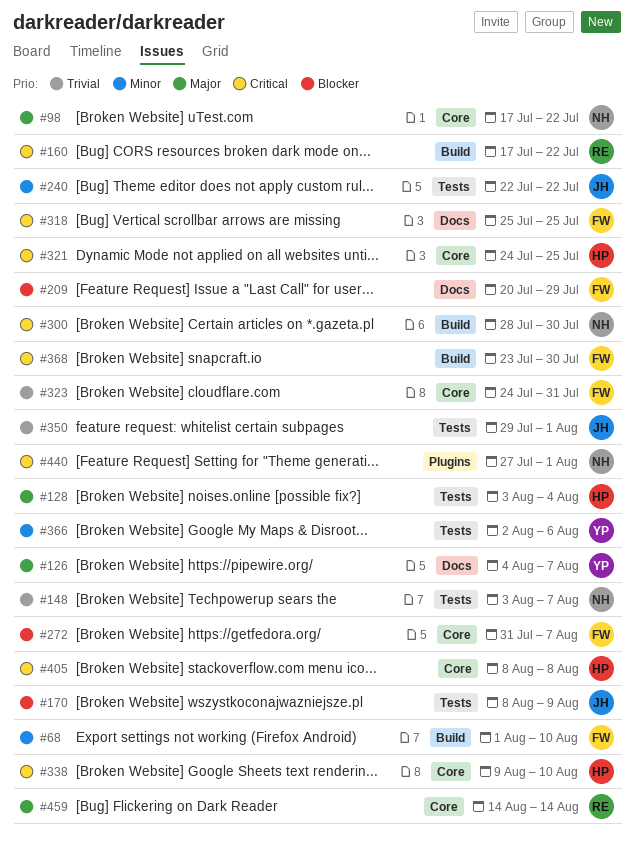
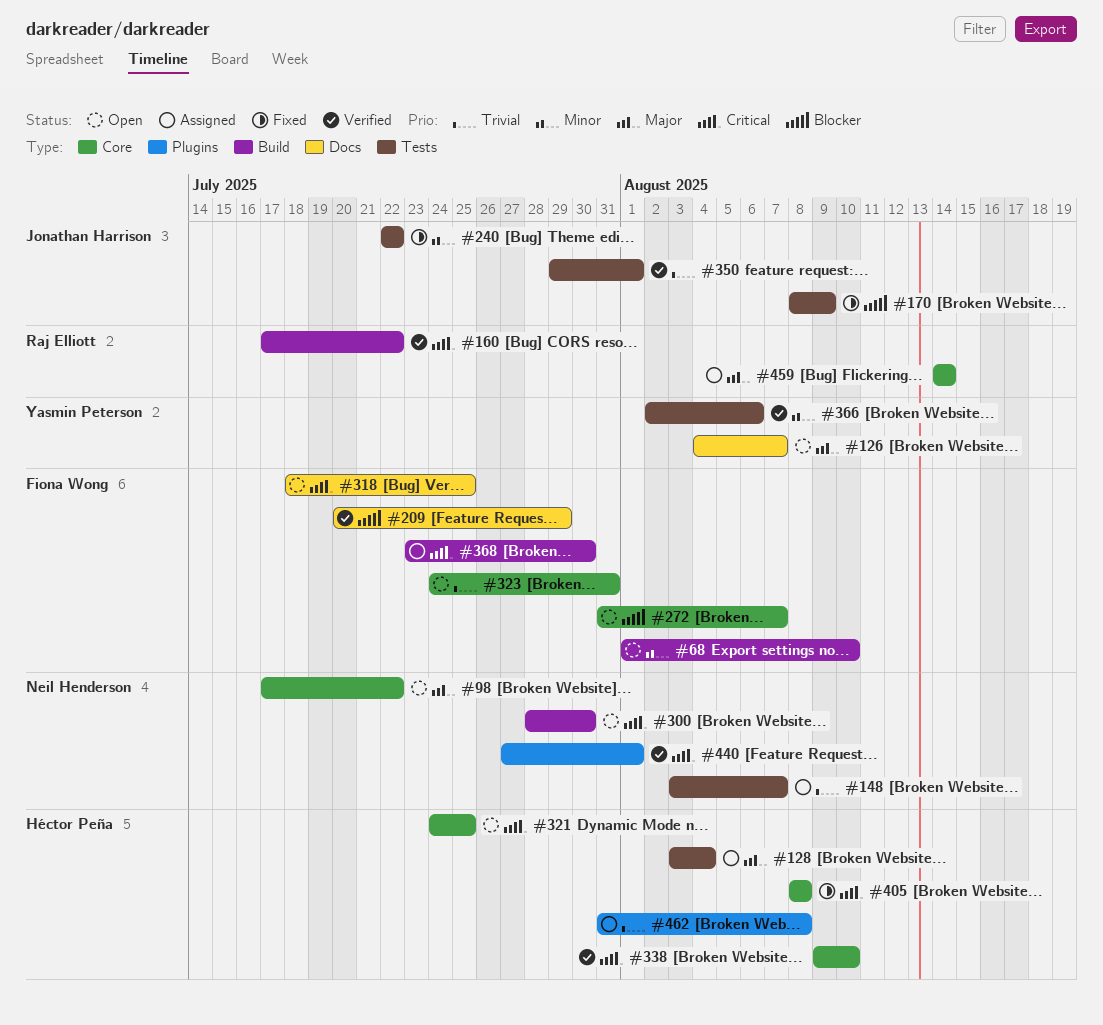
#318, start: Jul 25 -> Jul 18
#462: none -> present

